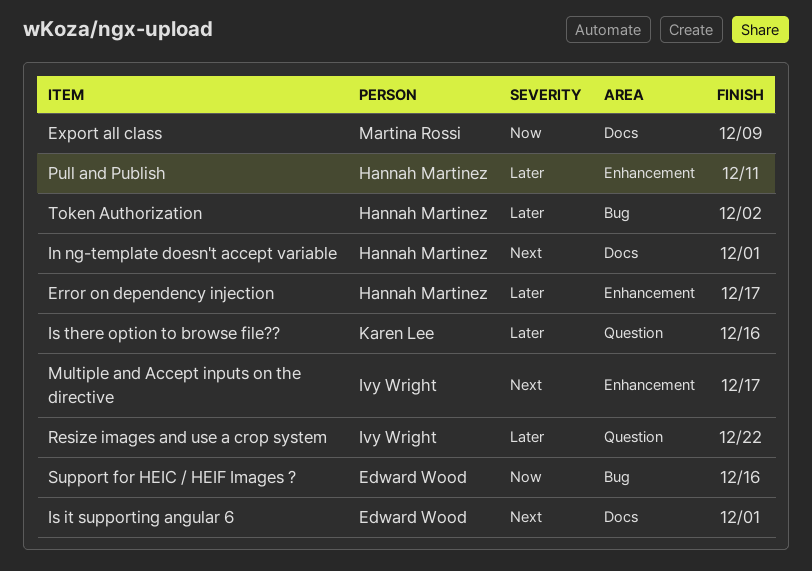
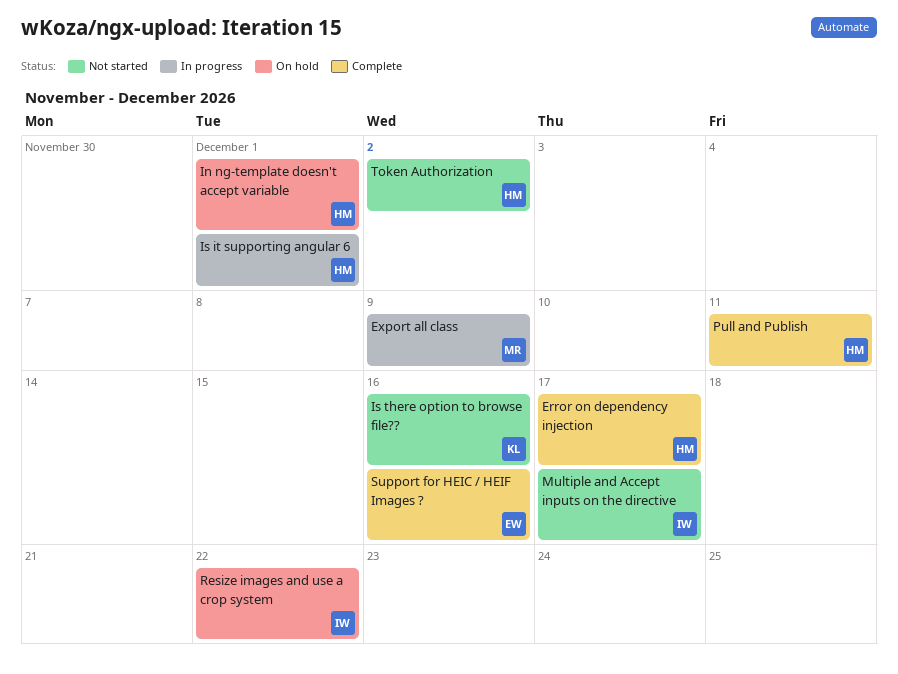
Is it supporting angular 6, owner: Edward Wood -> Hannah Martinez

